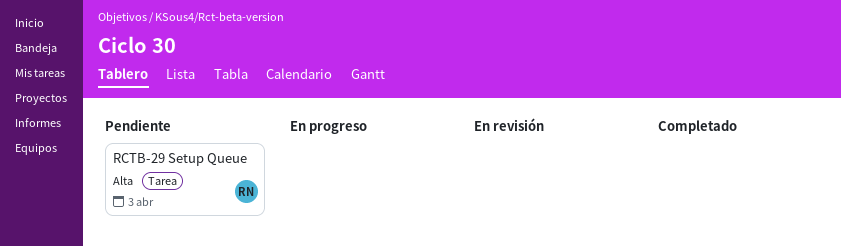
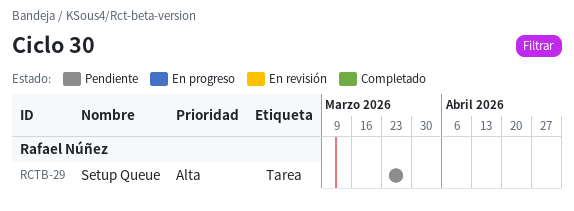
RCTB-29, due: Apr 3 -> Mar 27

